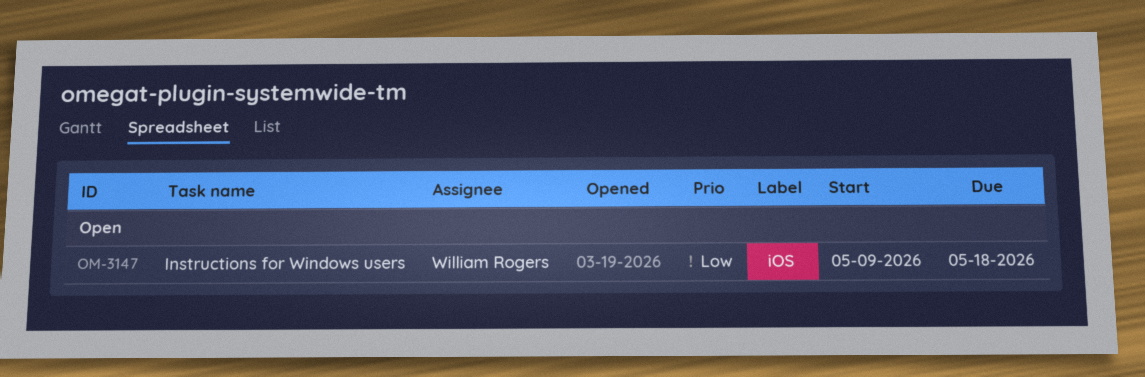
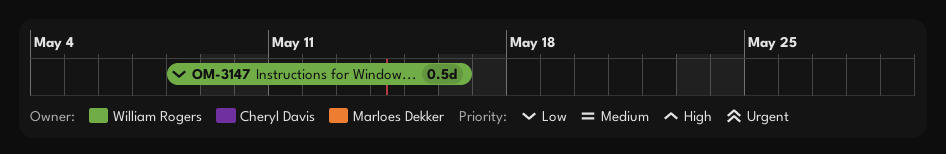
OM-3147, start: May 9 -> May 8
OM-3147, due: May 18 -> May 16

